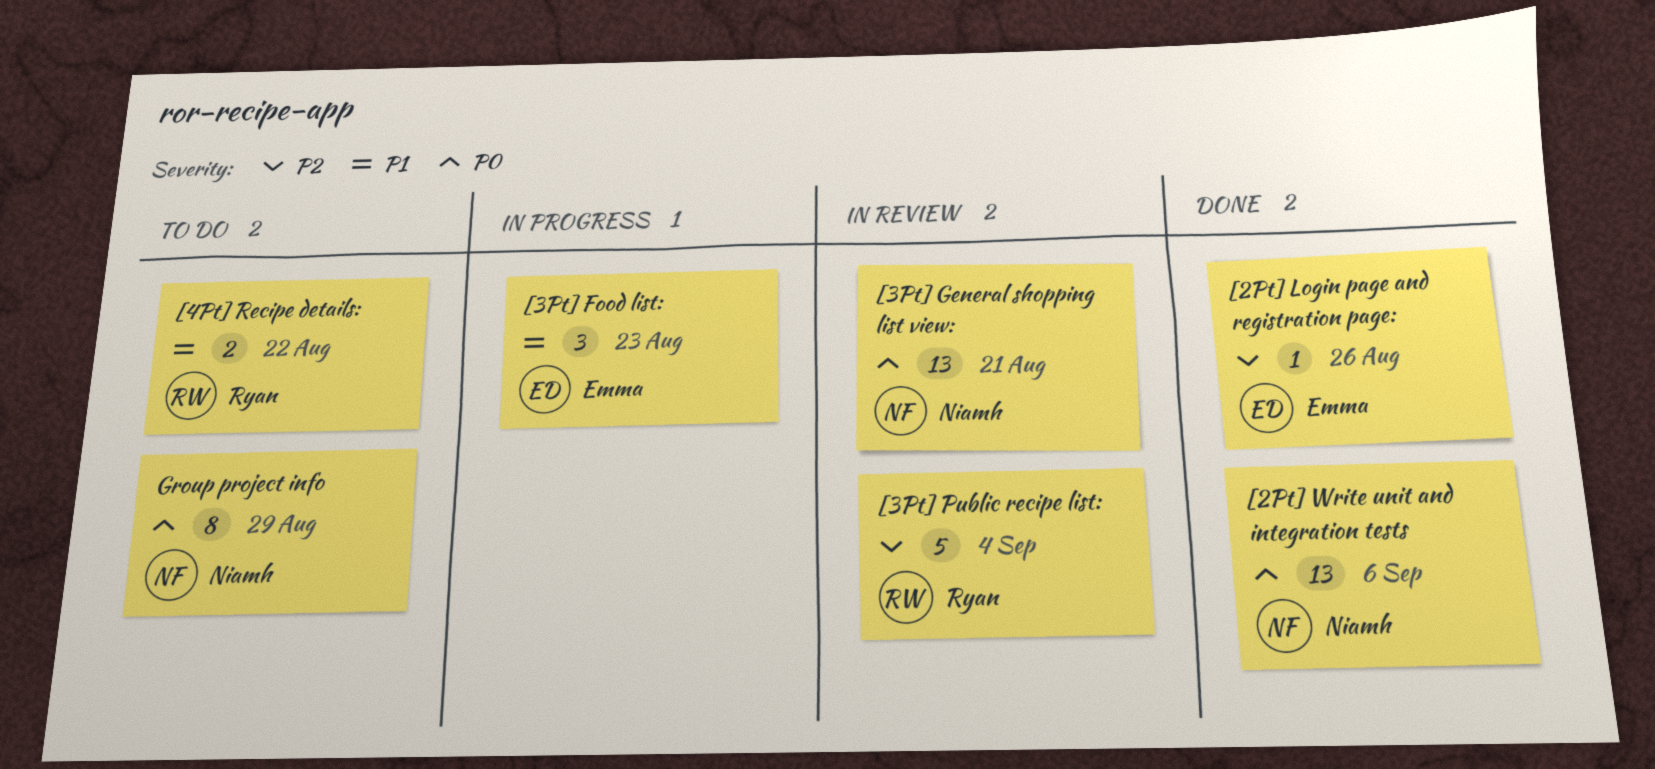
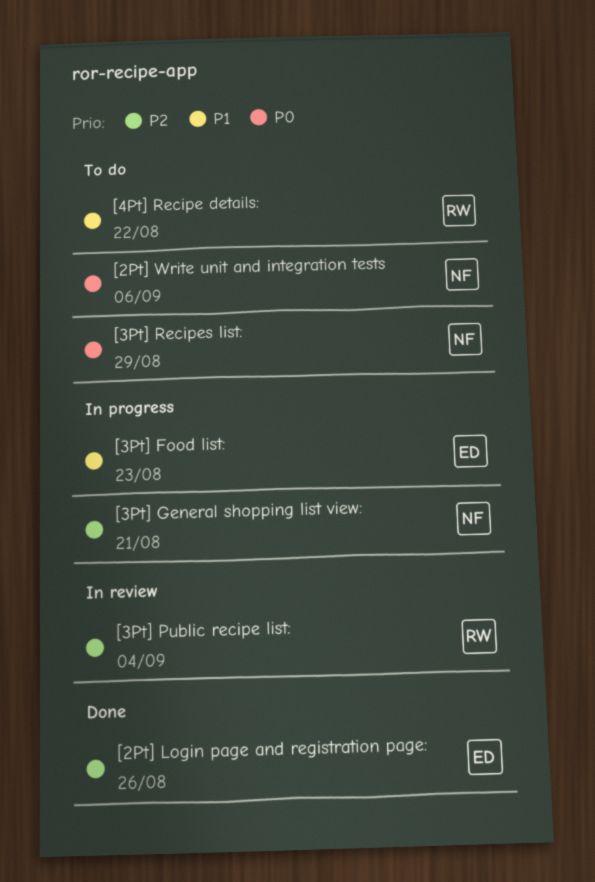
[2Pt] Write unit and integration tests, status: Done -> To do
[3Pt] General shopping list view:, status: In review -> In progress
[3Pt] General shopping list view:, priority: P0 -> P2
[3Pt] Recipes list:: none -> present
Group project info: present -> none

